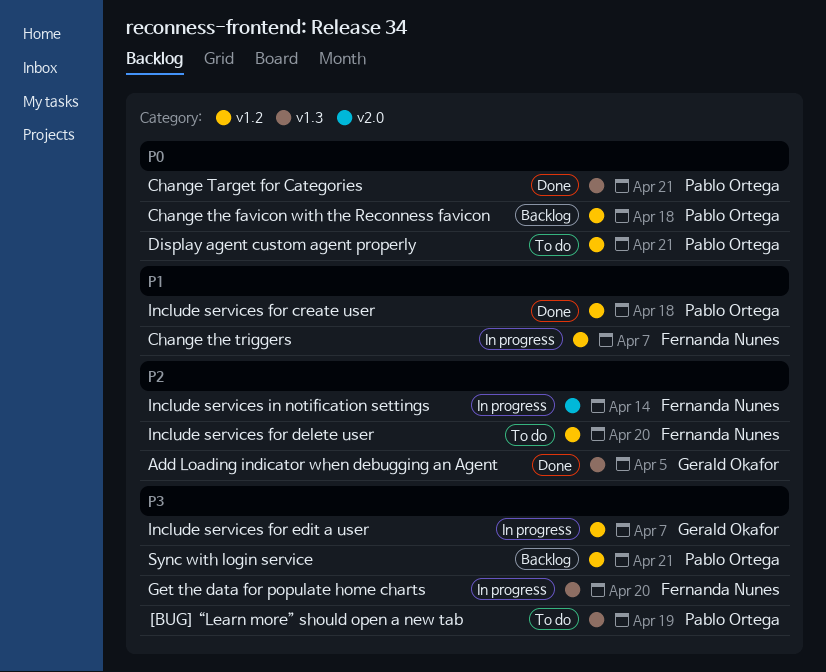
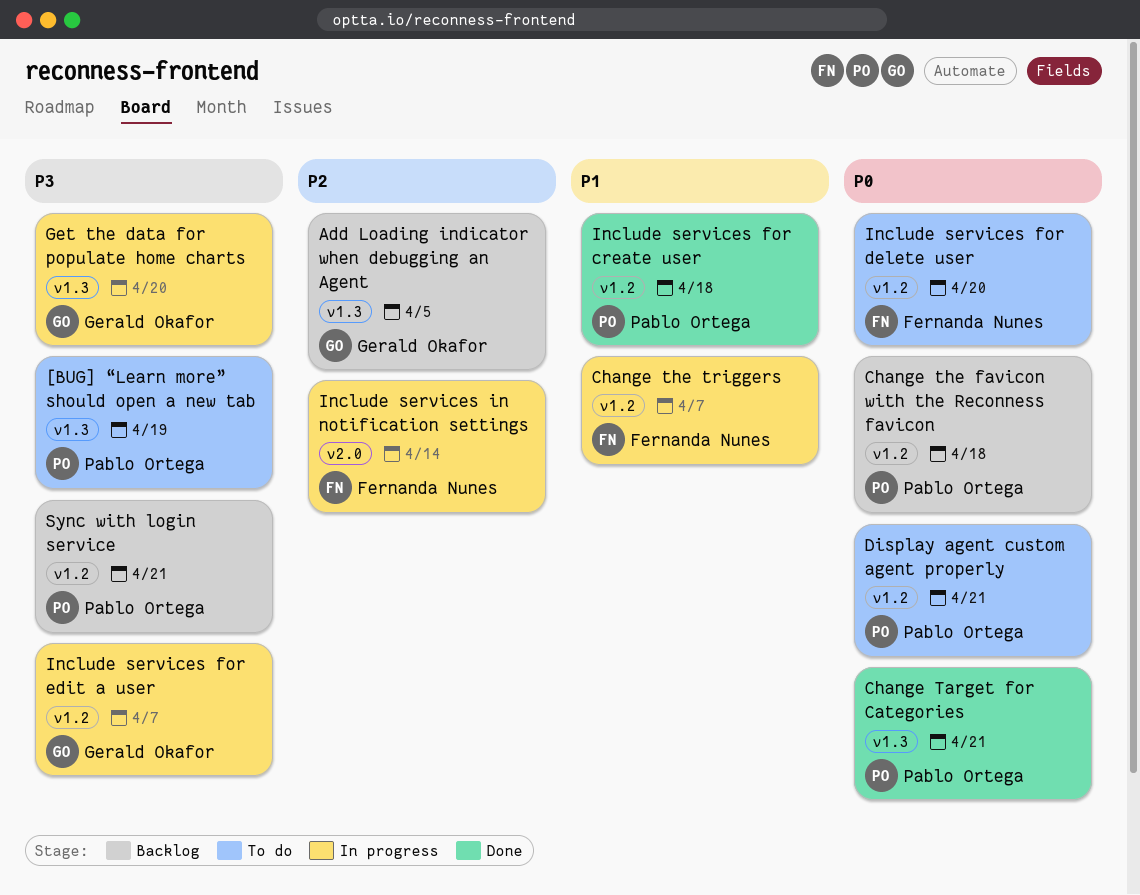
Add Loading indicator when debugging an Agent, status: Done -> Backlog
Get the data for populate home charts, owner: Fernanda Nunes -> Gerald Okafor
Include services for delete user, priority: P2 -> P0

